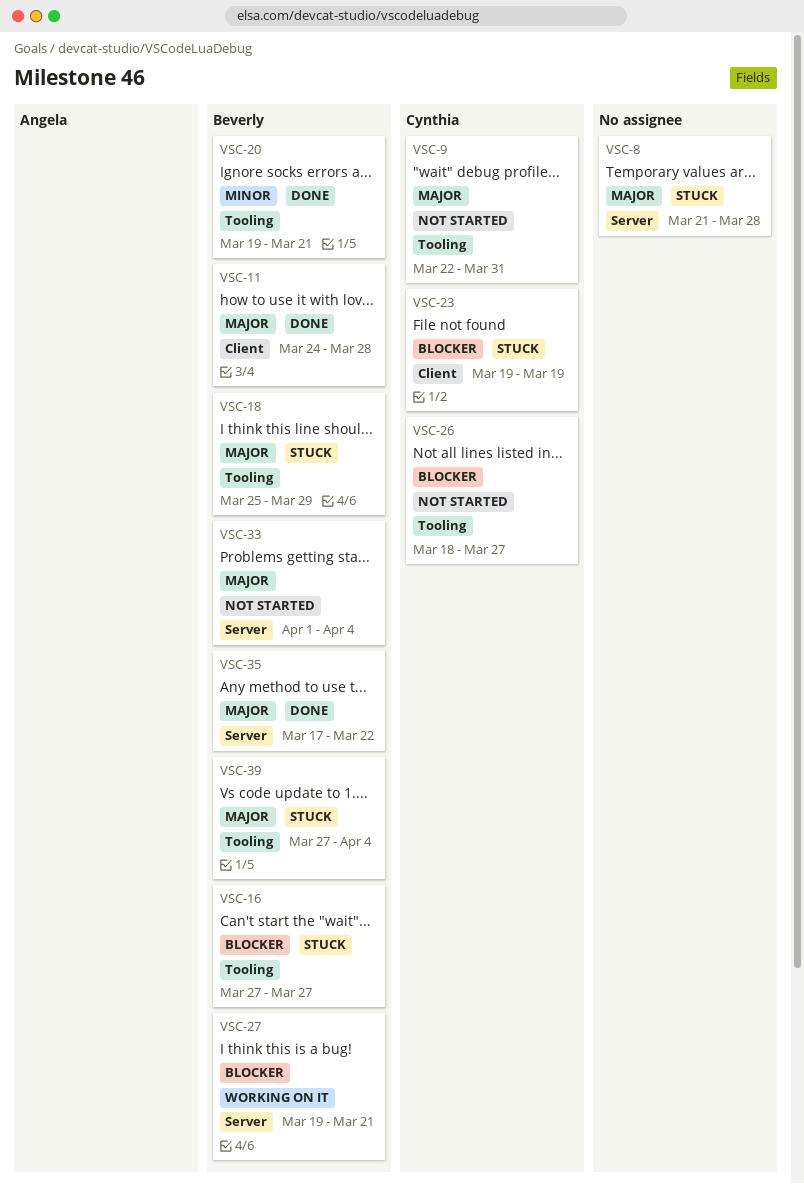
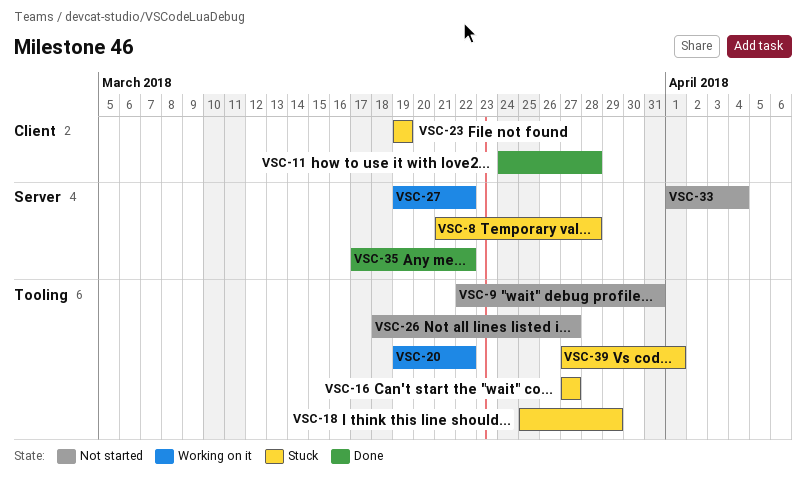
VSC-20, status: Done -> Working on it
VSC-20, due: Mar 21 -> Mar 22
VSC-27, due: Mar 21 -> Mar 22
VSC-39, due: Apr 4 -> Apr 1

